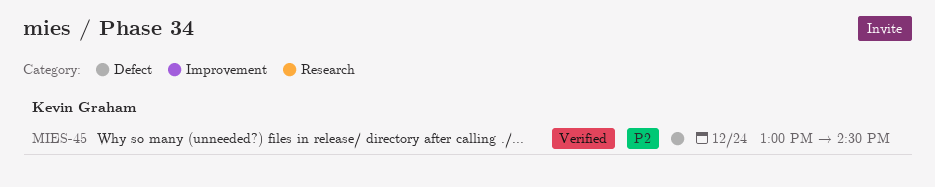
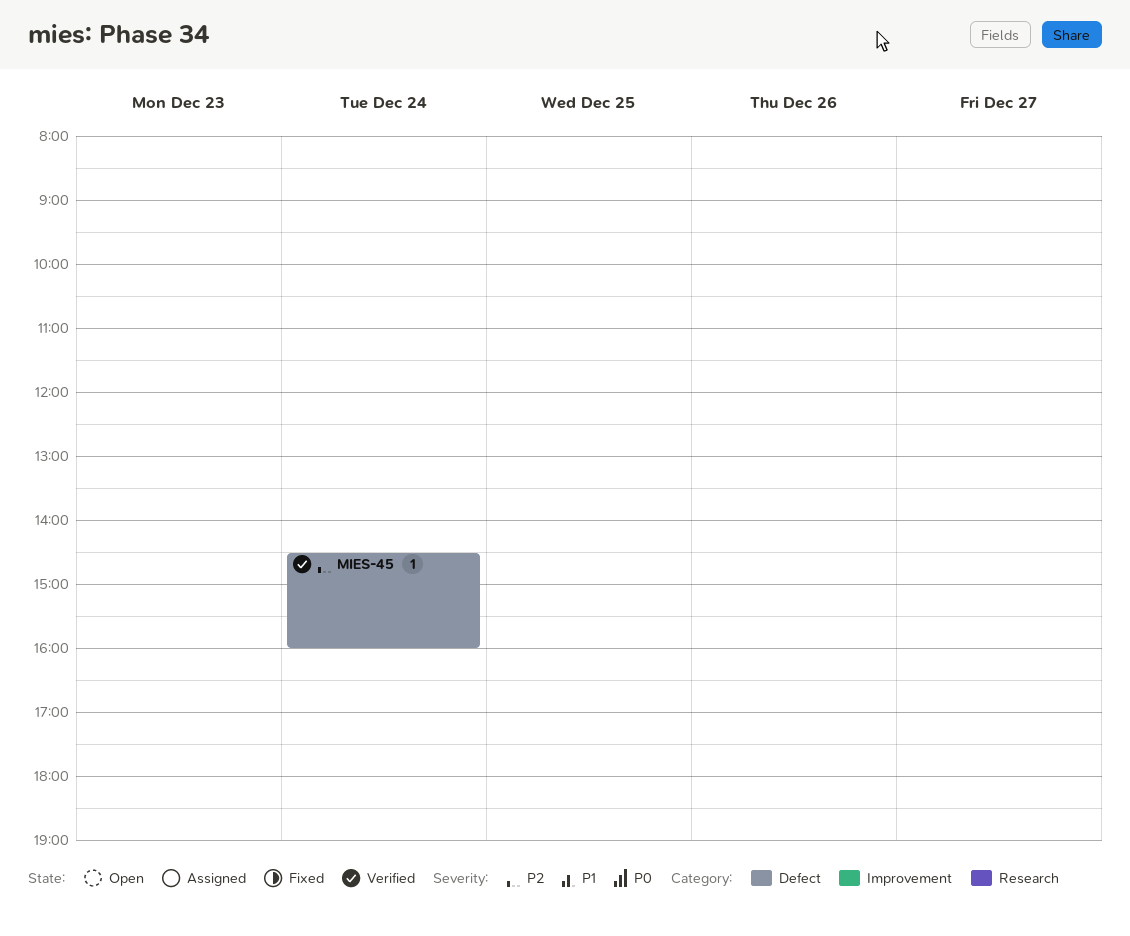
MIES-45, begins: 13:00 -> 14:30
MIES-45, ends: 14:30 -> 16:00

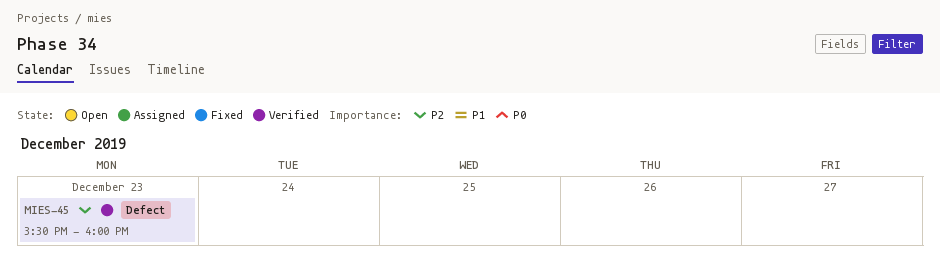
MIES-45, day: Dec 24 -> Dec 23
MIES-45, begins: 14:30 -> 15:30

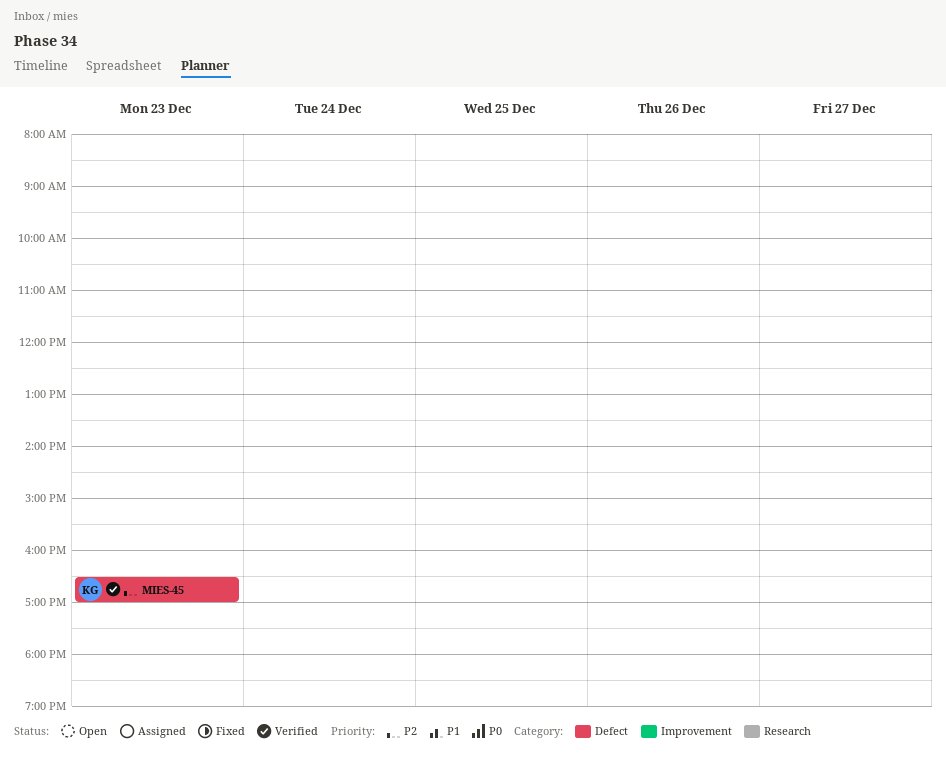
MIES-45, begins: 15:30 -> 16:30
MIES-45, ends: 16:00 -> 17:00

